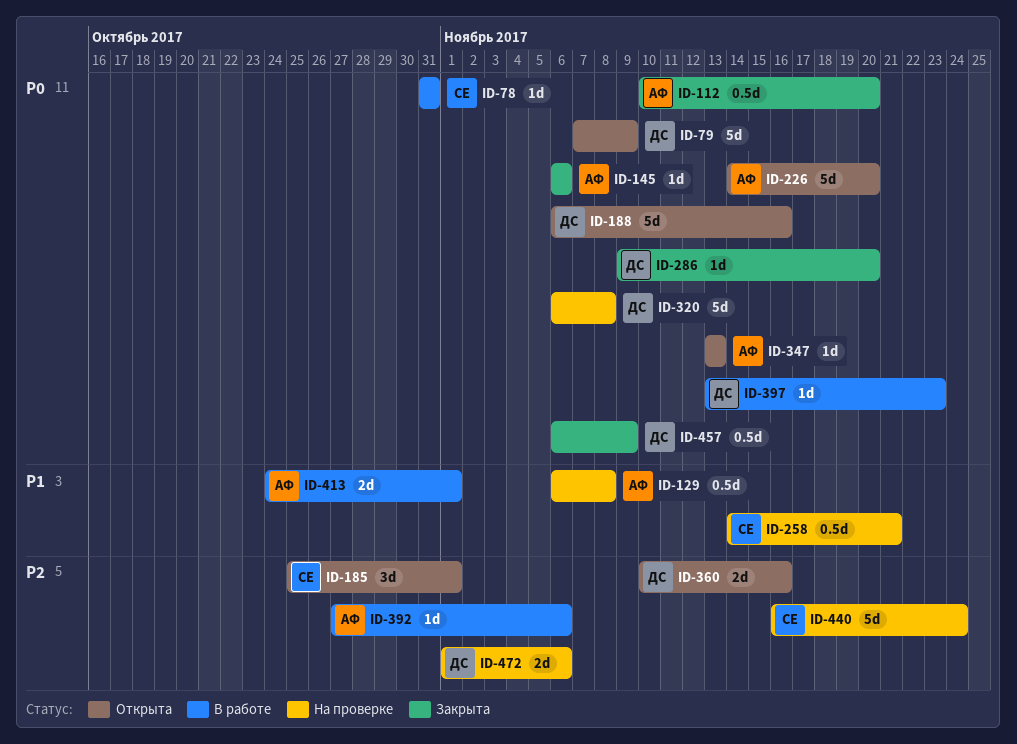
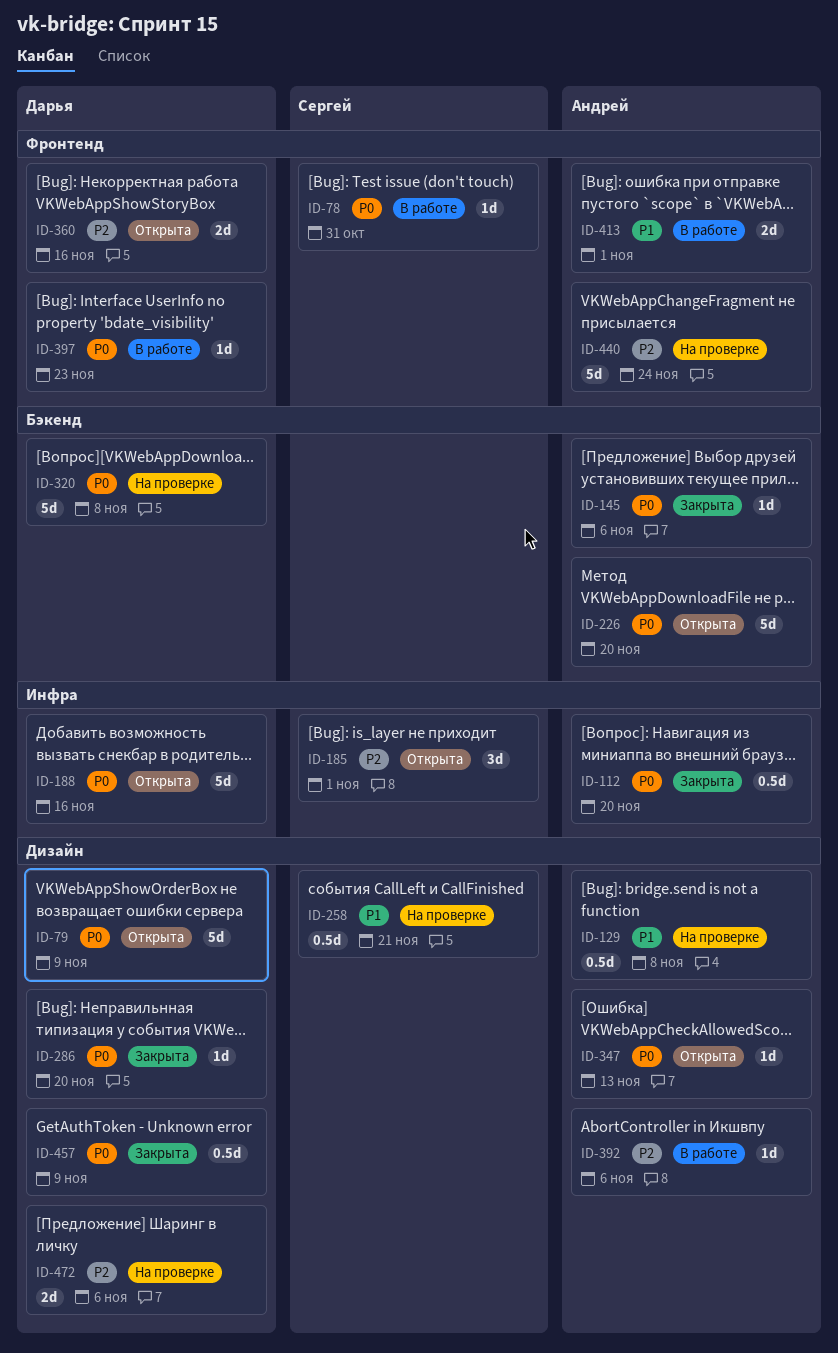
ID-440, owner: Сергей -> Андрей

